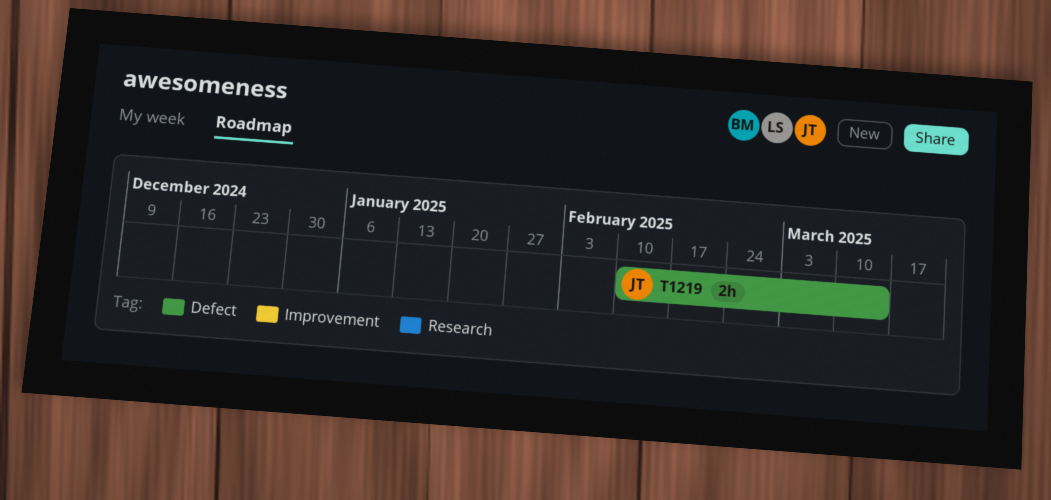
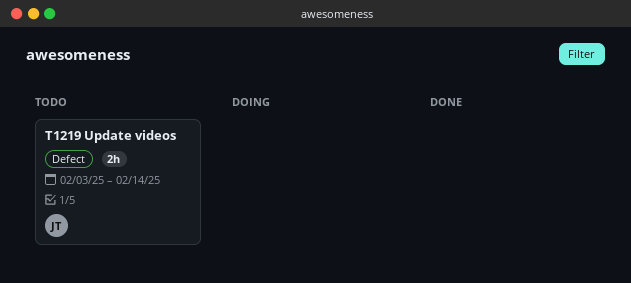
T1219, start: Feb 10 -> Feb 3
T1219, due: Mar 14 -> Feb 14

